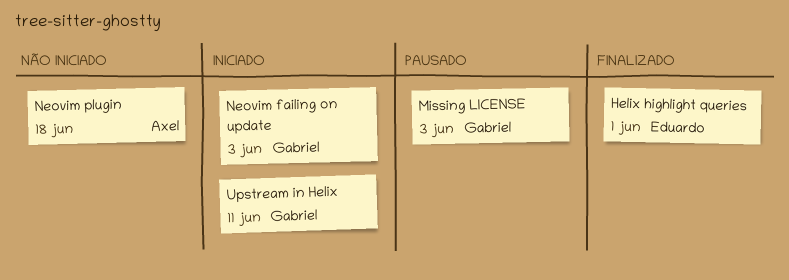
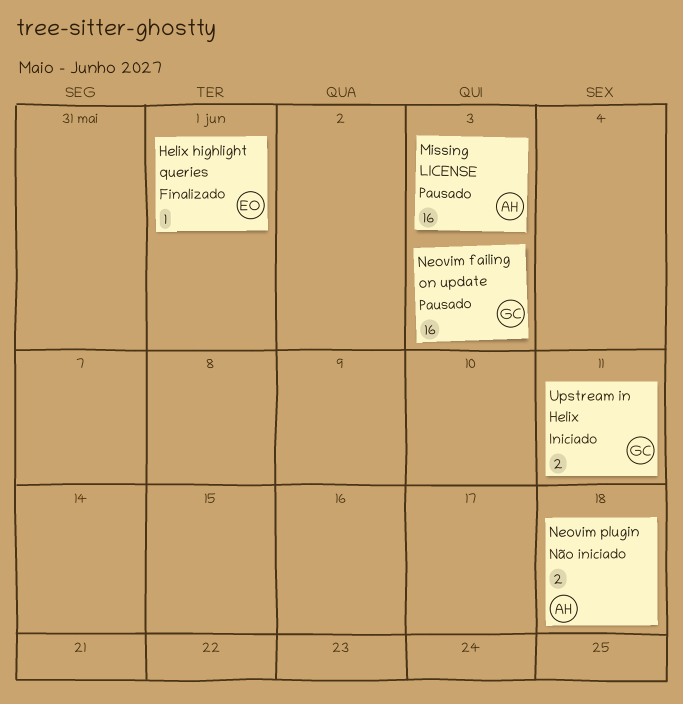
Missing LICENSE, owner: Gabriel -> Axel
Neovim failing on update, status: Iniciado -> Pausado

